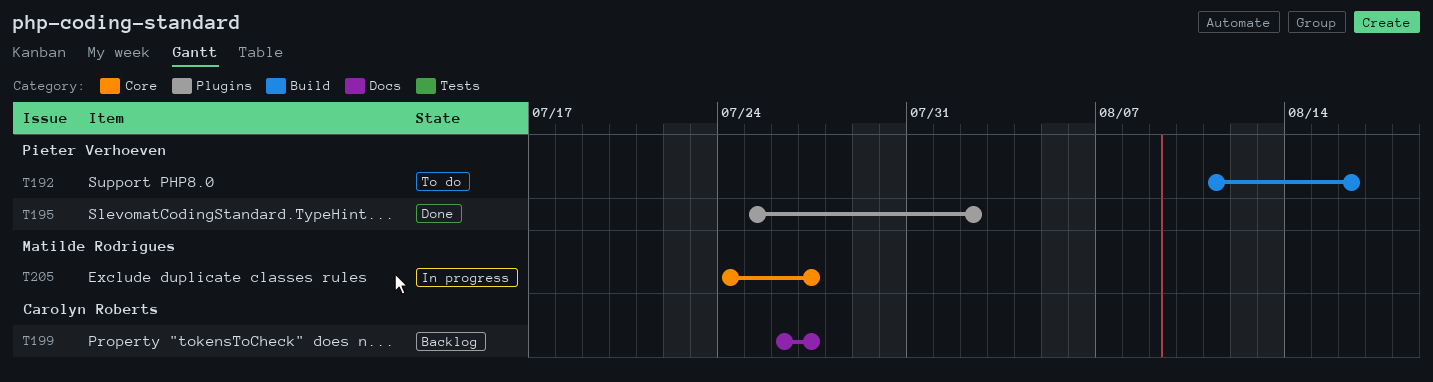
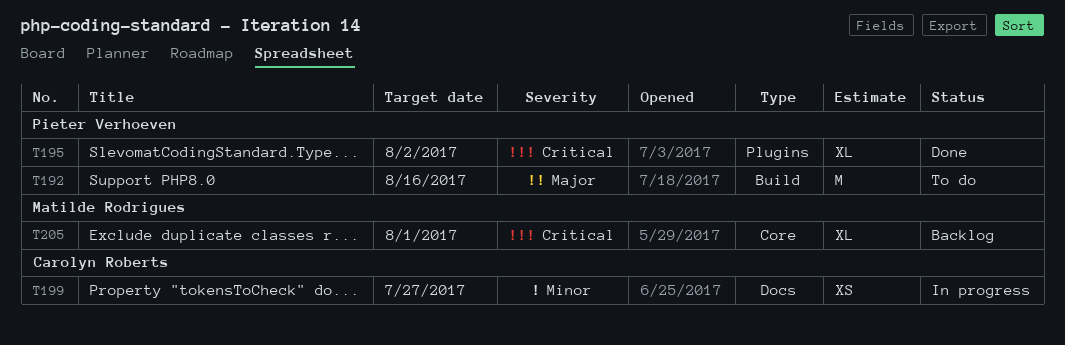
T199, status: Backlog -> In progress
T205, status: In progress -> Backlog
T205, due: Jul 27 -> Aug 1

